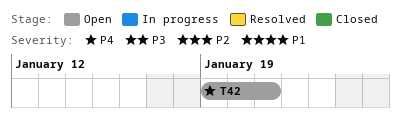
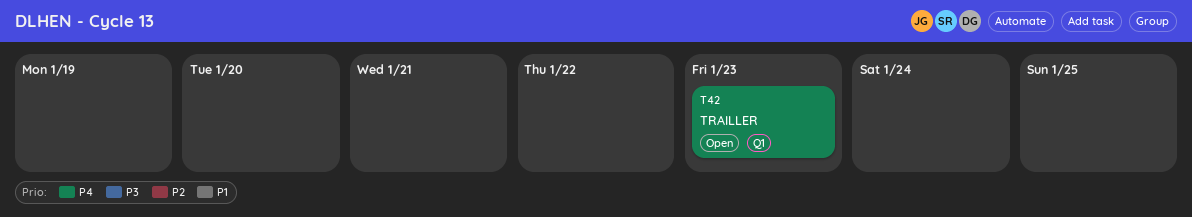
T42, due: Jan 21 -> Jan 23

